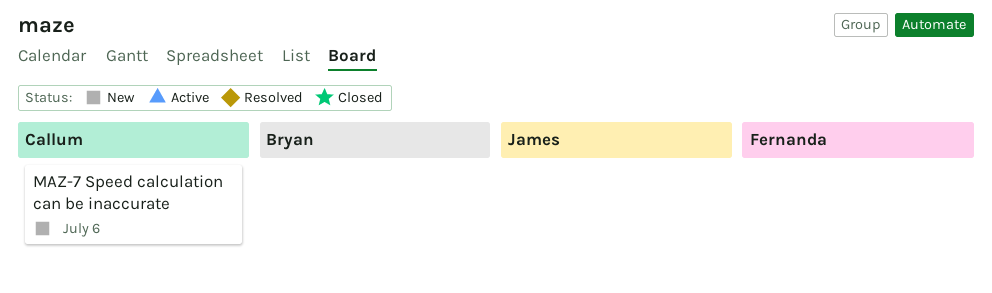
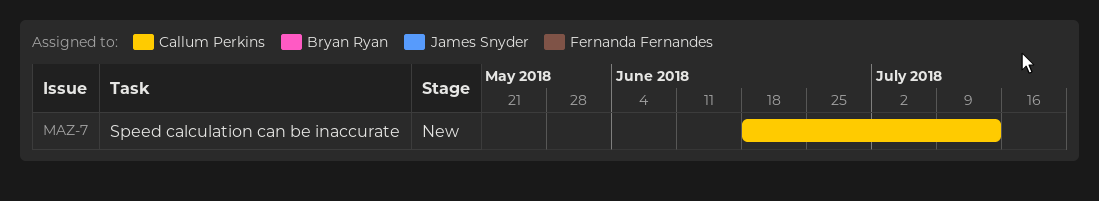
MAZ-7, due: Jul 6 -> Jul 13

